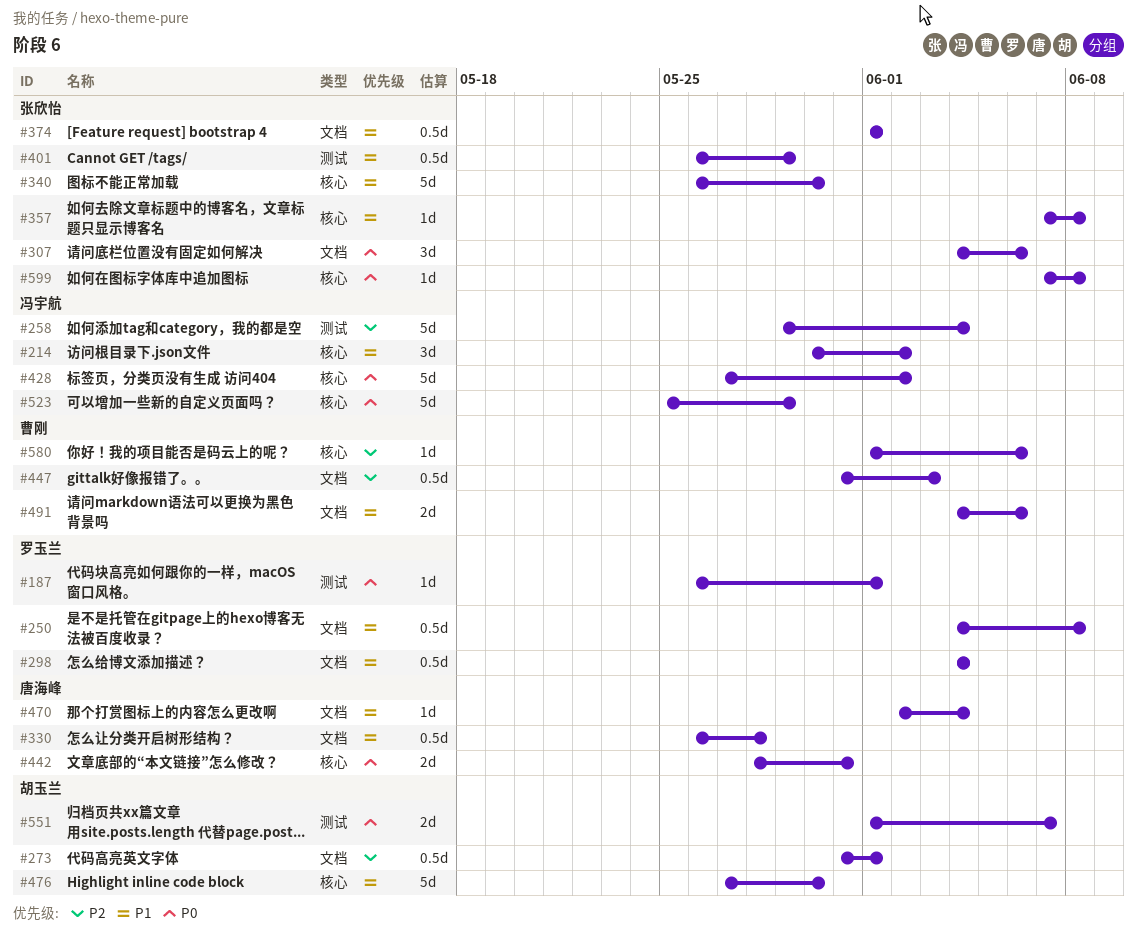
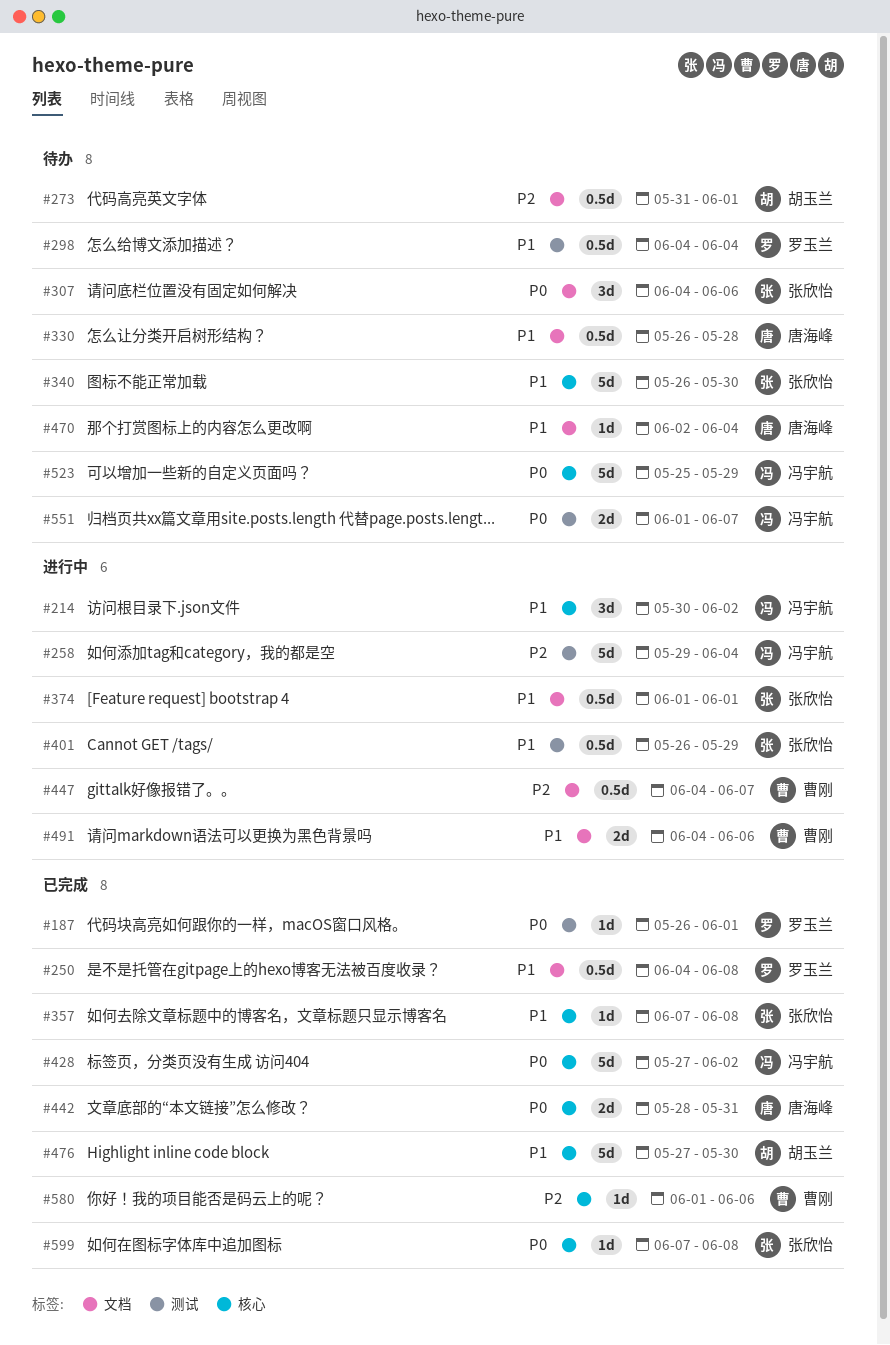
#298, label: 文档 -> 测试
#447, start: May 31 -> Jun 4
#447, due: Jun 3 -> Jun 7
#551, owner: 胡玉兰 -> 冯宇航

